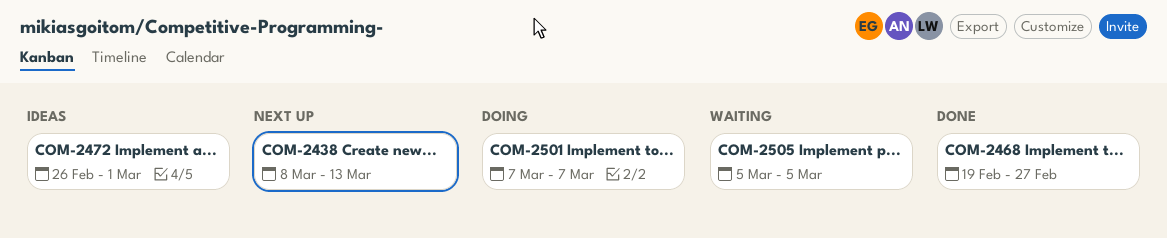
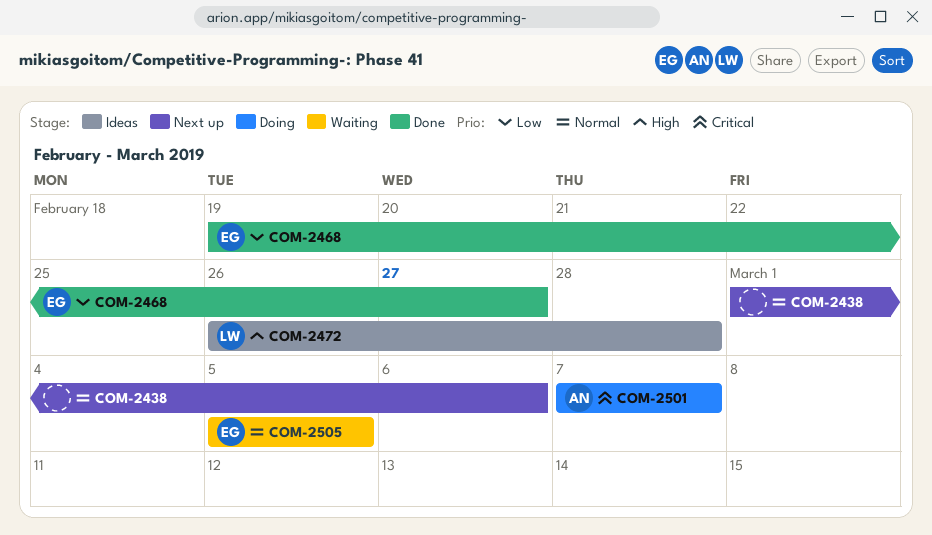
COM-2438, start: Mar 8 -> Mar 1
COM-2438, due: Mar 13 -> Mar 6
COM-2472, due: Mar 1 -> Feb 28

